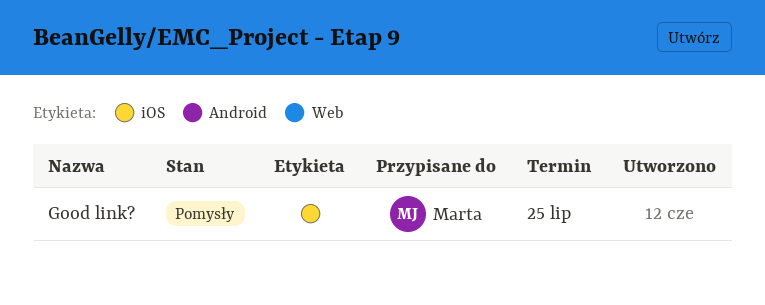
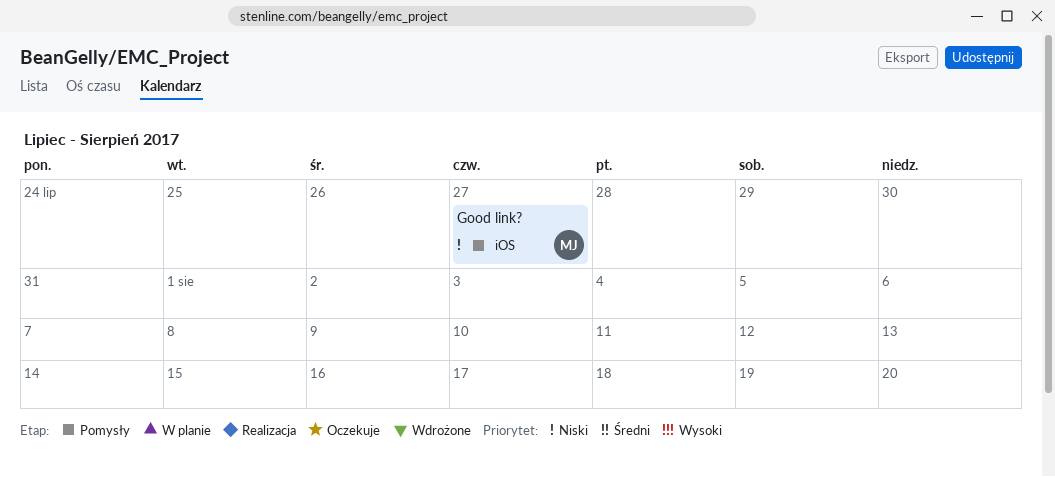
Good link?, due: Jul 25 -> Jul 27

